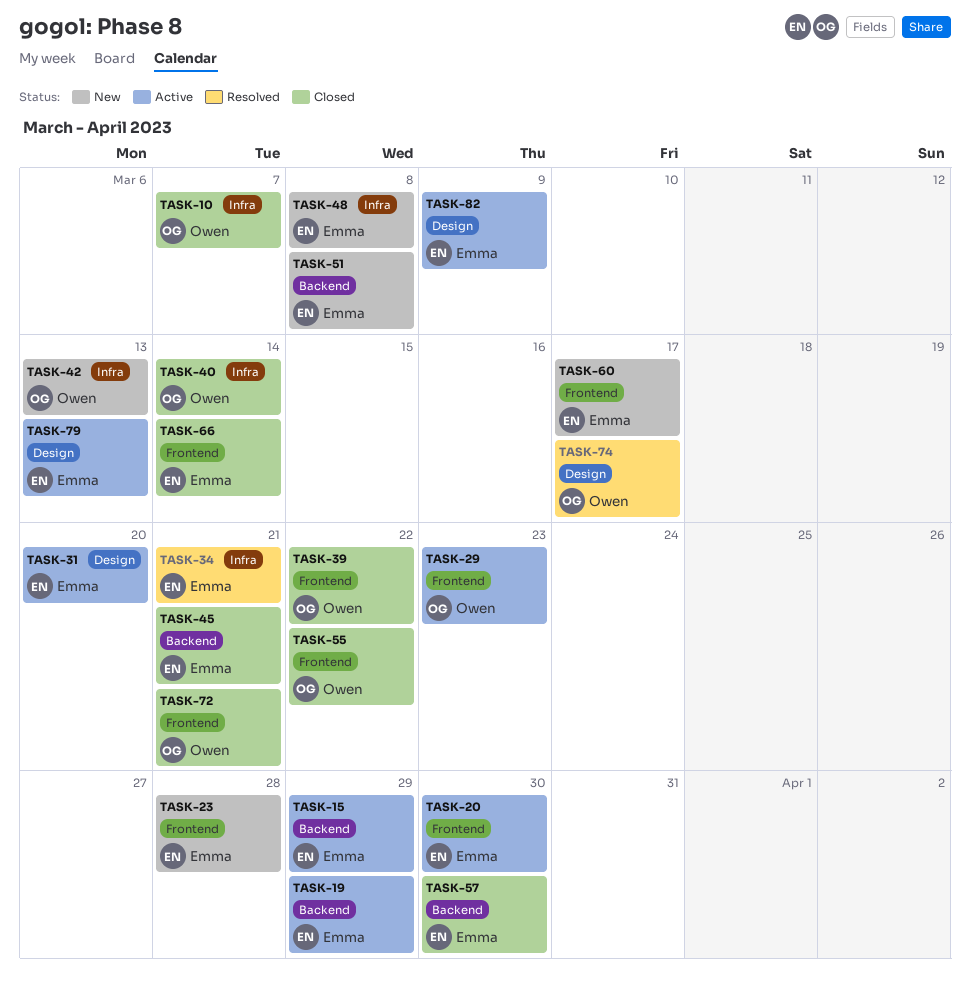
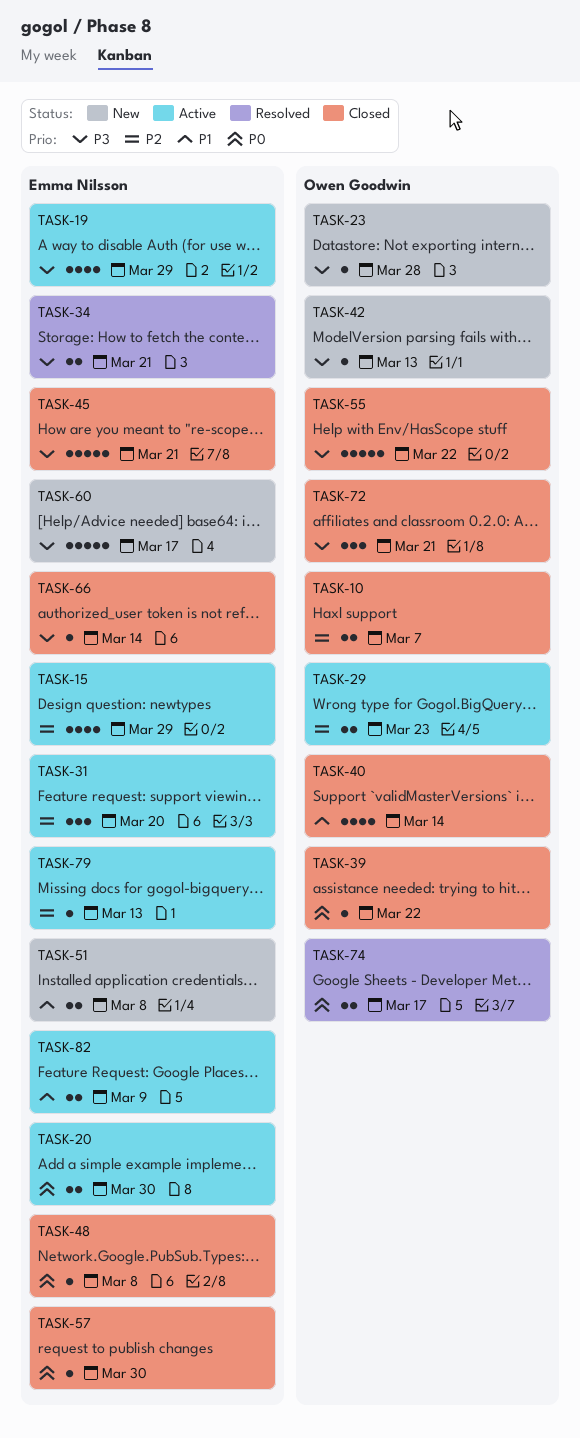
TASK-23, owner: Emma Nilsson -> Owen Goodwin
TASK-48, status: New -> Closed

